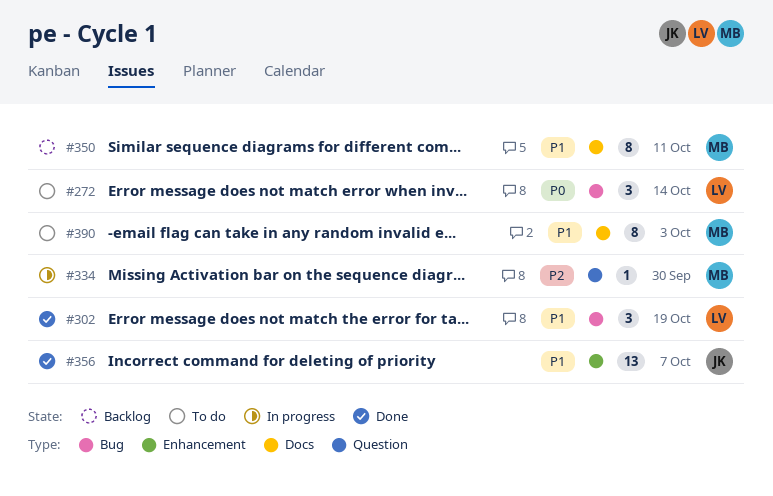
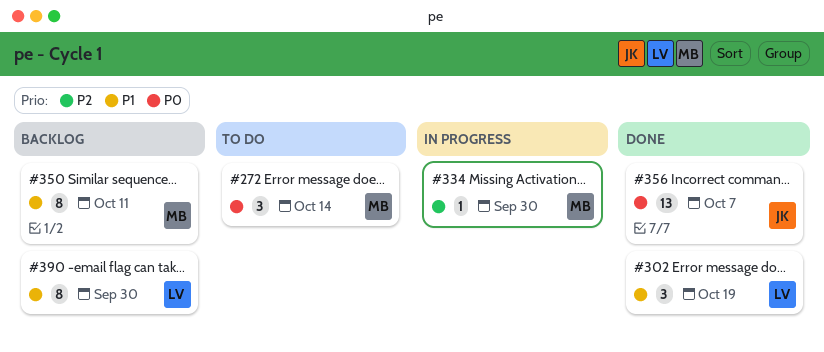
#272, owner: LV -> MB
#356, priority: P1 -> P0
#390, status: To do -> Backlog
#390, owner: MB -> LV
#390, due: Oct 3 -> Sep 30

